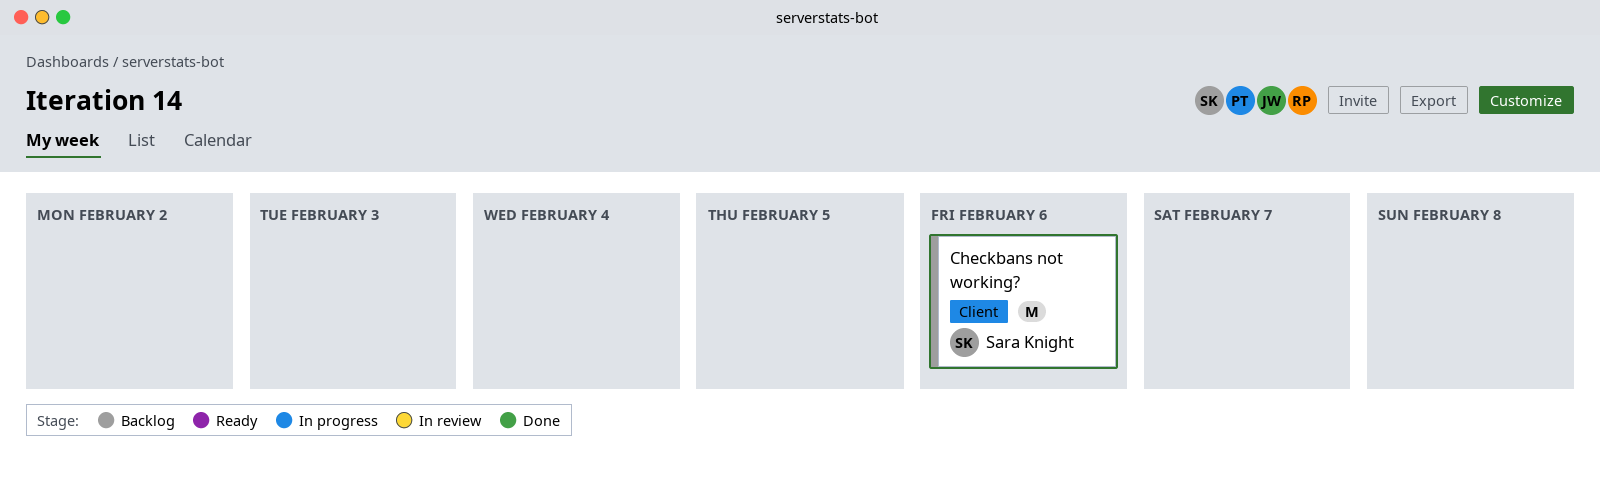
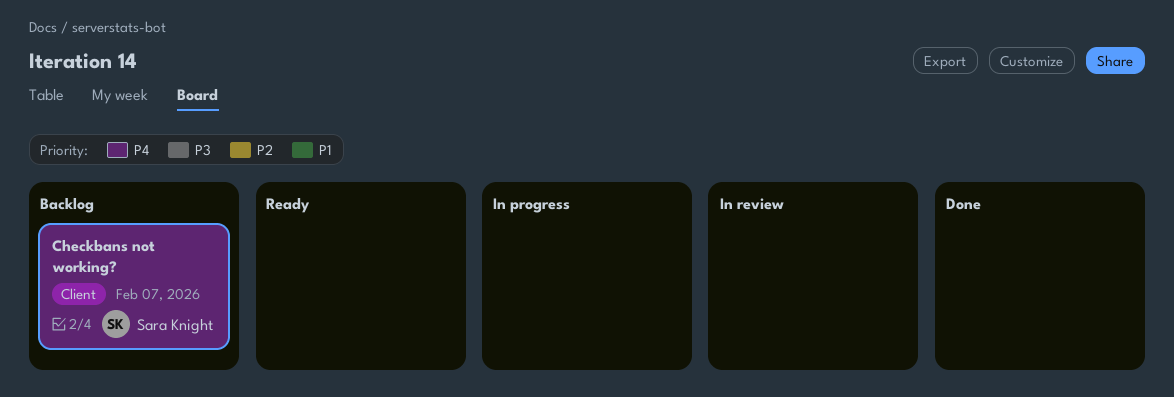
Checkbans not working?, due: Feb 6 -> Feb 7

